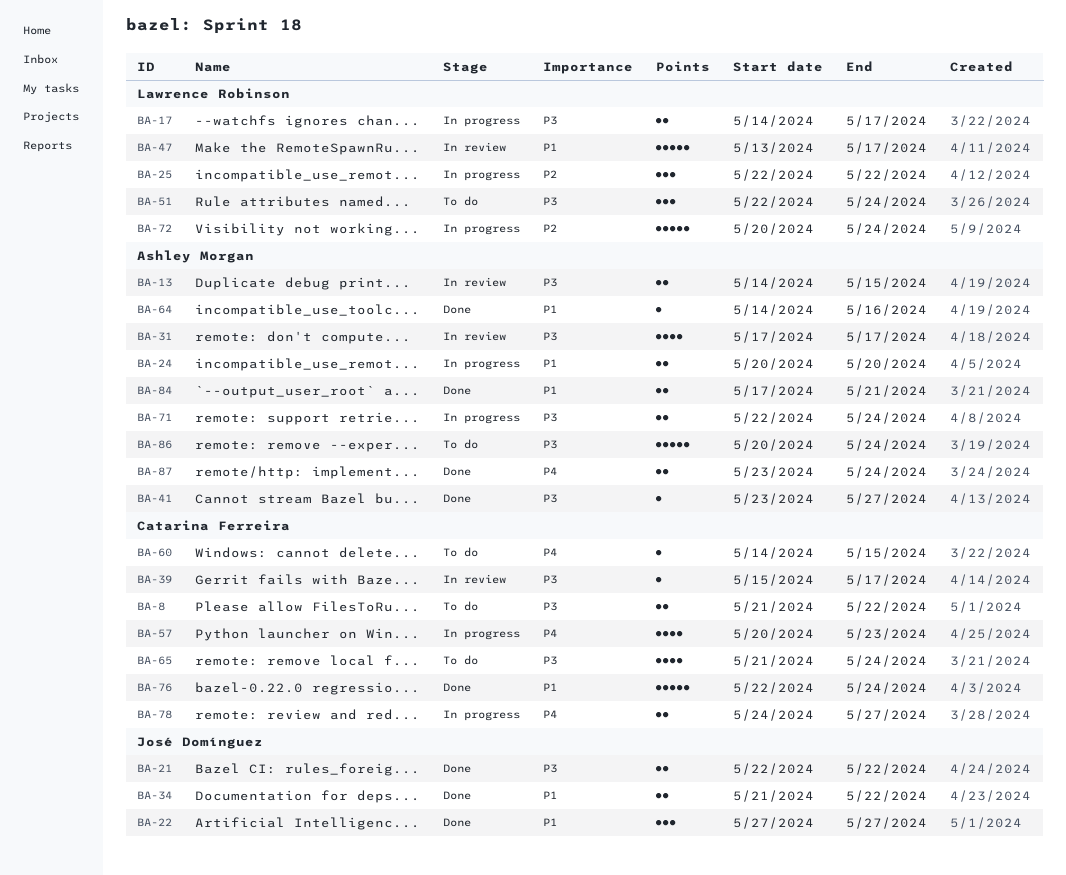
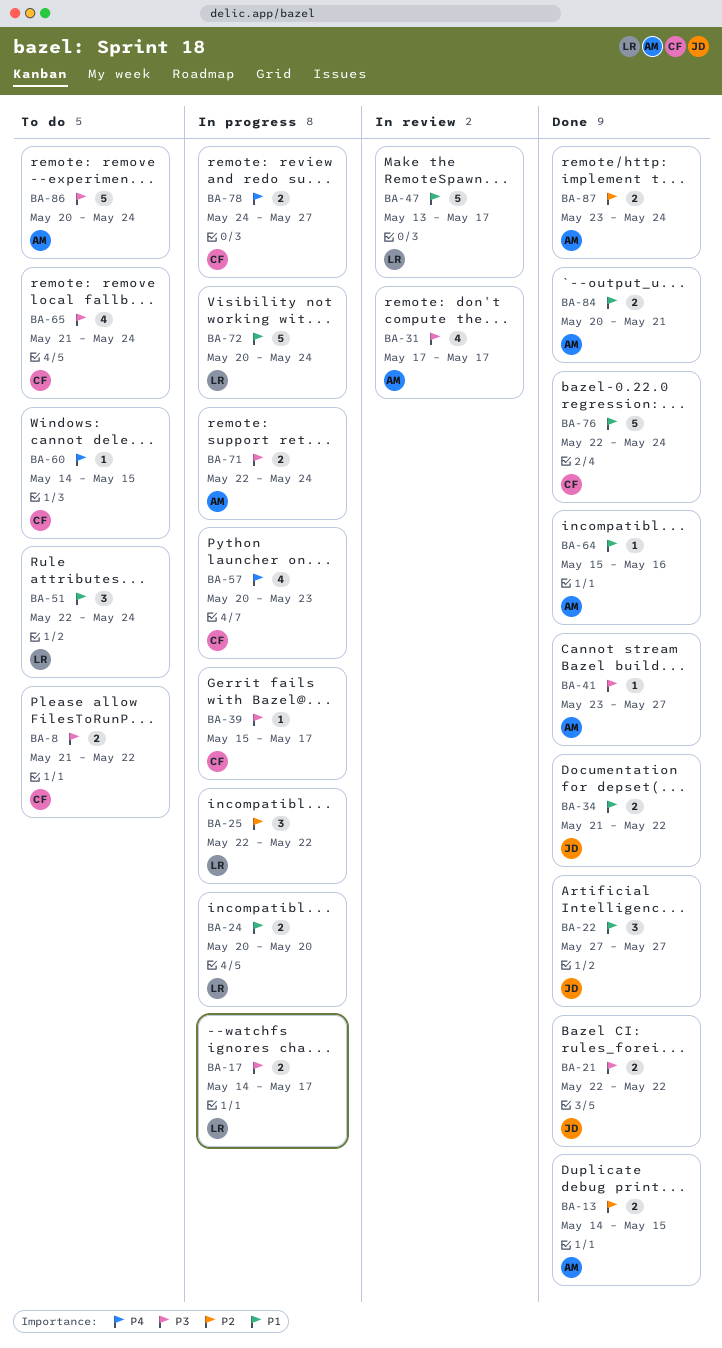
BA-13, status: In review -> Done
BA-13, priority: P3 -> P2
BA-24, owner: Ashley Morgan -> Lawrence Robinson
BA-39, status: In review -> In progress
BA-51, priority: P3 -> P1
BA-64, start: May 14 -> May 15
BA-72, priority: P2 -> P1
BA-84, start: May 17 -> May 20
BA-87, priority: P4 -> P2

